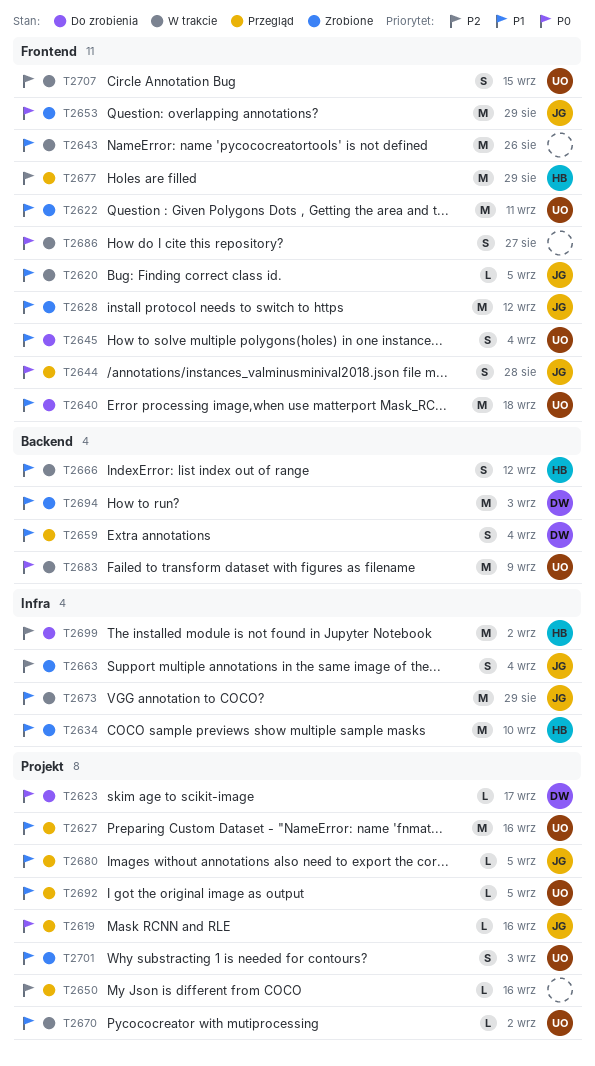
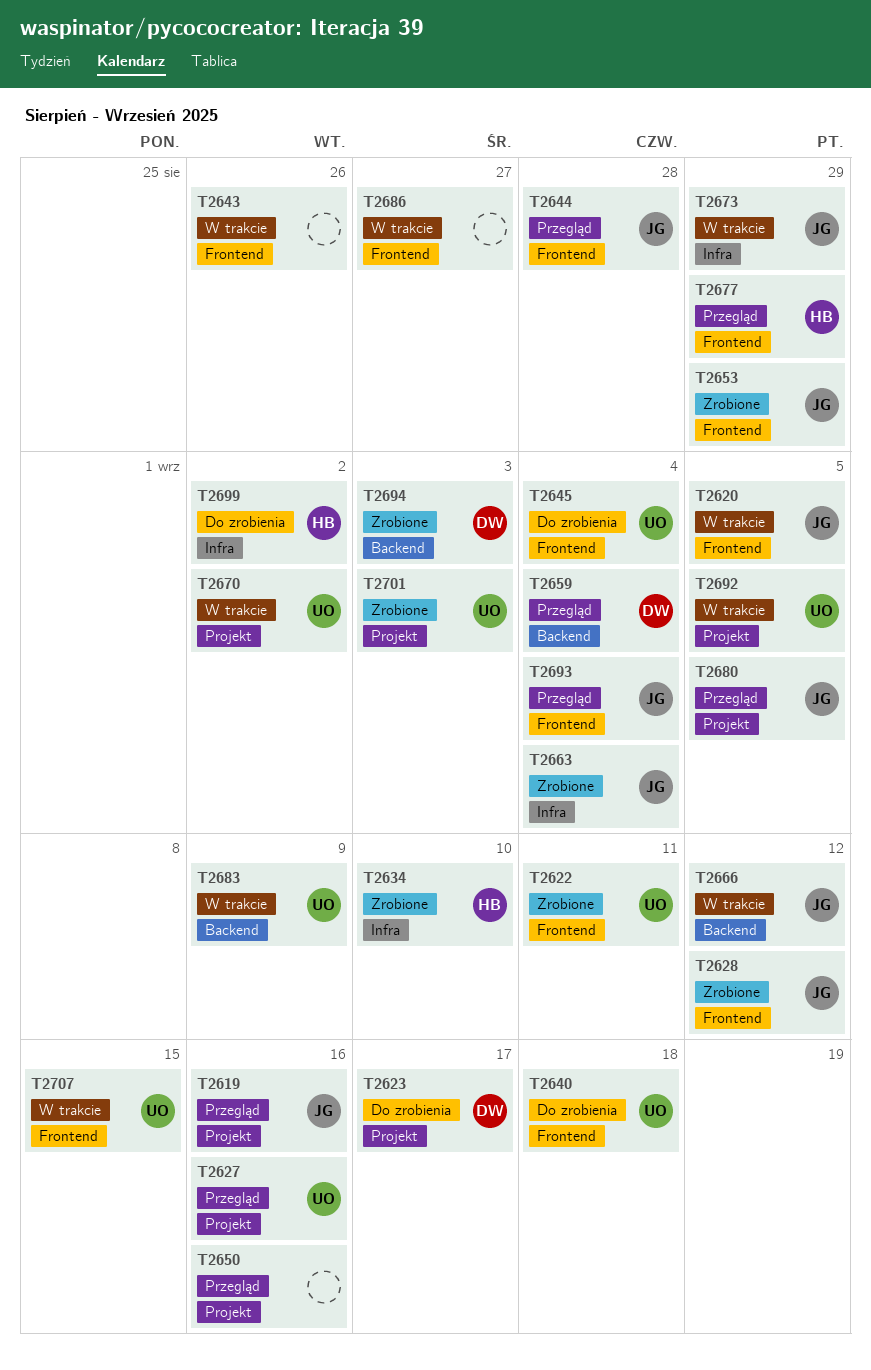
T2666, owner: HB -> JG
T2692, status: Przegląd -> W trakcie
T2693: none -> present

